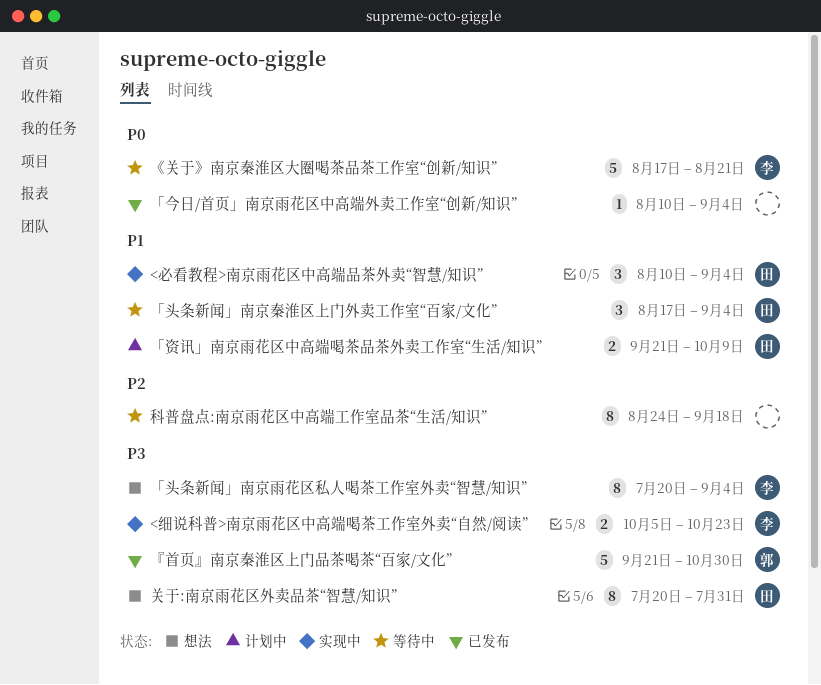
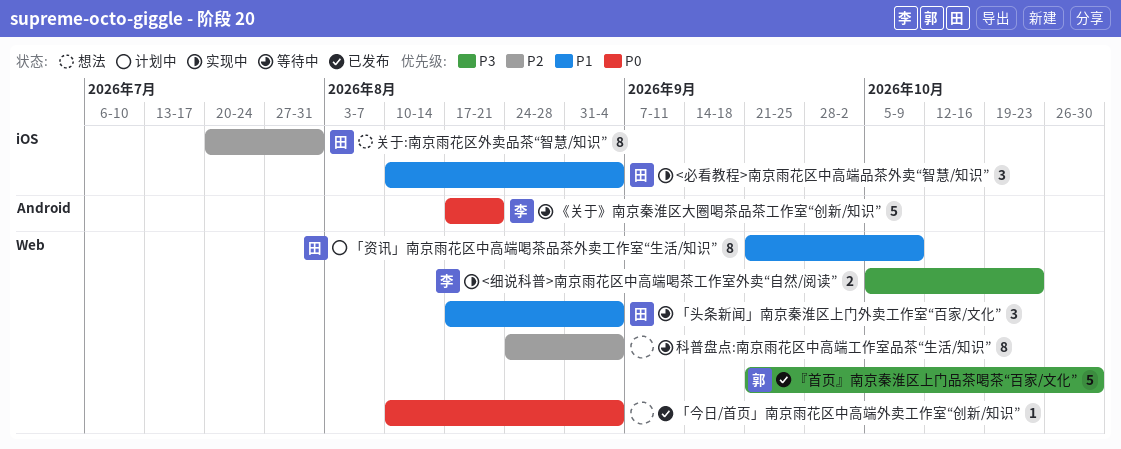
「头条新闻」南京雨花区私人喝茶工作室外卖“智慧/知识”: present -> none
「资讯」南京雨花区中高端喝茶品茶外卖工作室“生活/知识”, estimate: 2 -> 8
关于:南京雨花区外卖品茶“智慧/知识”, priority: P3 -> P2
科普盘点:南京雨花区中高端工作室品茶“生活/知识”, due: Sep 18 -> Sep 4

